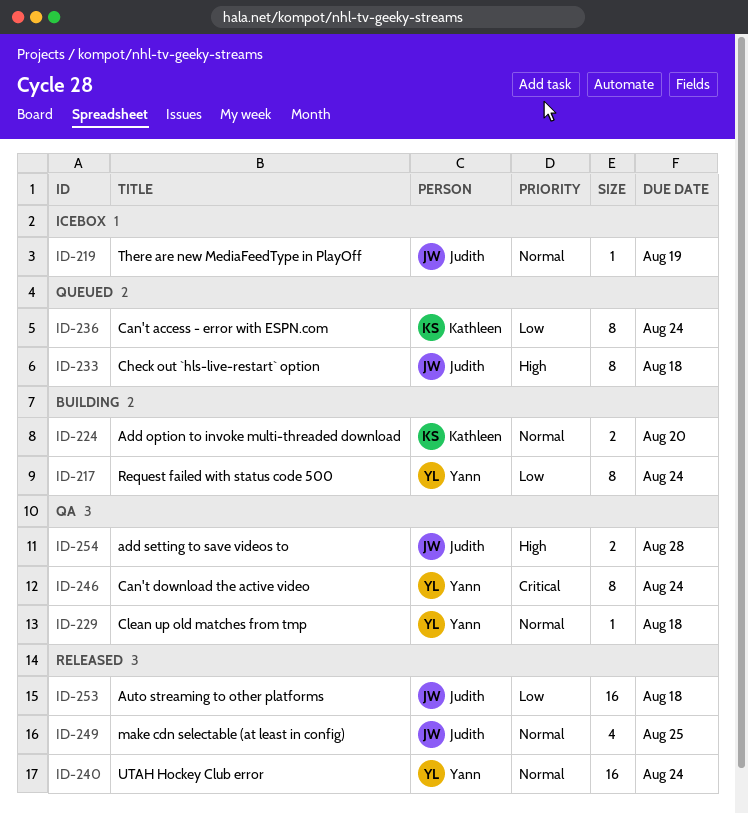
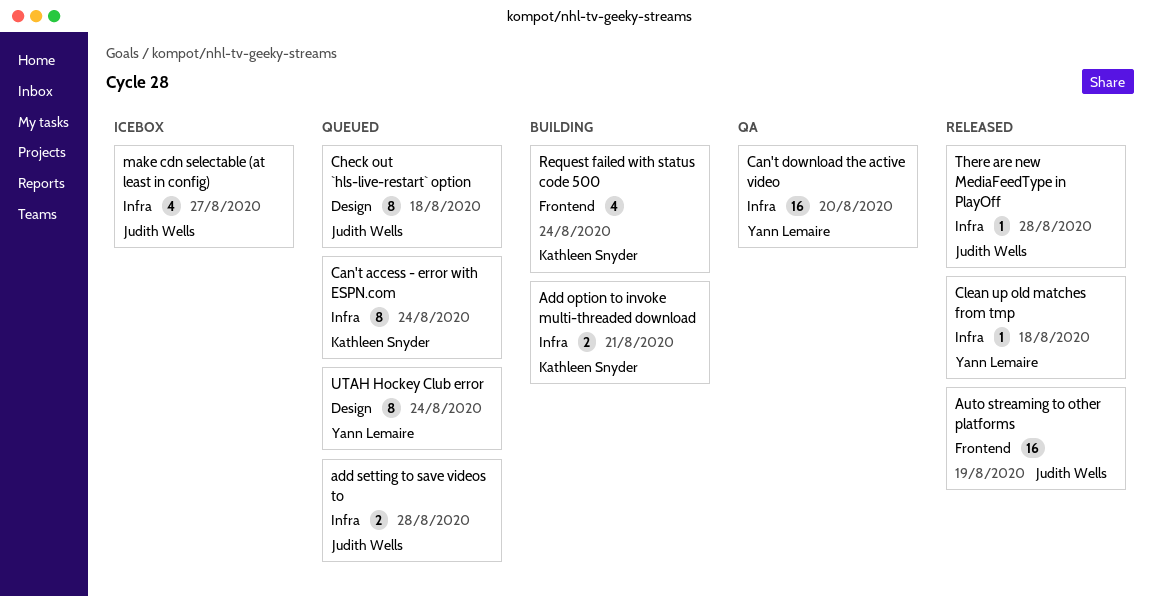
Add option to invoke multi-threaded download, due: Aug 20 -> Aug 21
add setting to save videos to, status: QA -> Queued
Auto streaming to other platforms, due: Aug 18 -> Aug 19
Can't download the active video, estimate: 8 -> 16
Can't download the active video, due: Aug 24 -> Aug 20
Clean up old matches from tmp, status: QA -> Released
make cdn selectable (at least in config), status: Released -> Icebox
make cdn selectable (at least in config), due: Aug 25 -> Aug 27
Request failed with status code 500, owner: Yann Lemaire -> Kathleen Snyder
Request failed with status code 500, estimate: 8 -> 4
There are new MediaFeedType in PlayOff, status: Icebox -> Released
There are new MediaFeedType in PlayOff, due: Aug 19 -> Aug 28
UTAH Hockey Club error, status: Released -> Queued
UTAH Hockey Club error, estimate: 16 -> 8

